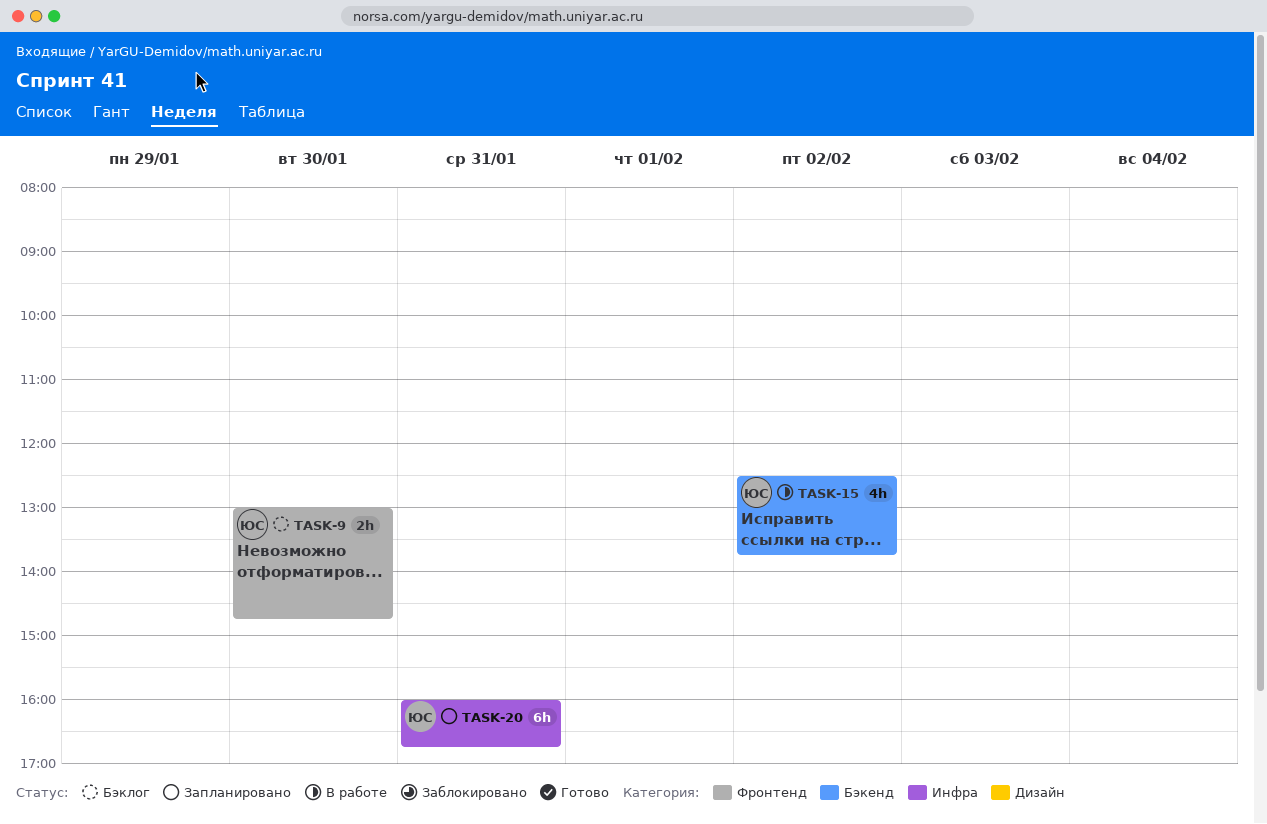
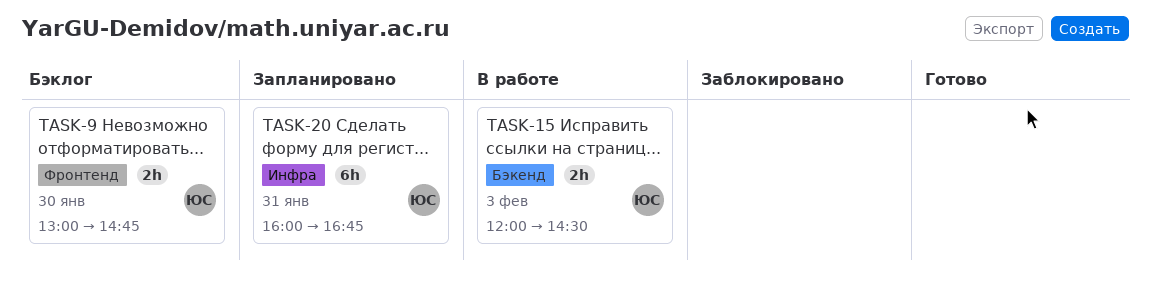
TASK-15, estimate: 4h -> 2h
TASK-15, day: Feb 2 -> Feb 3
TASK-15, begins: 12:30 -> 12:00
TASK-15, ends: 13:45 -> 14:30

